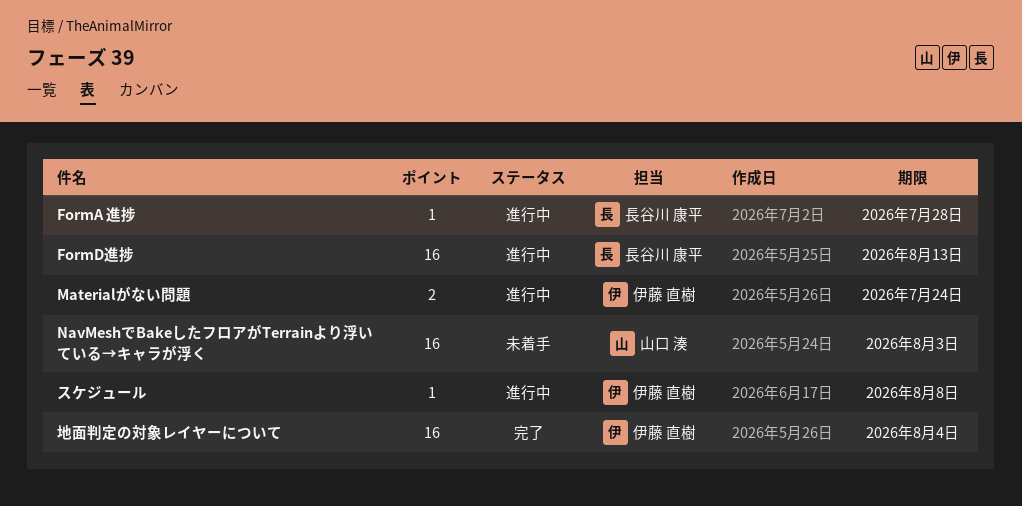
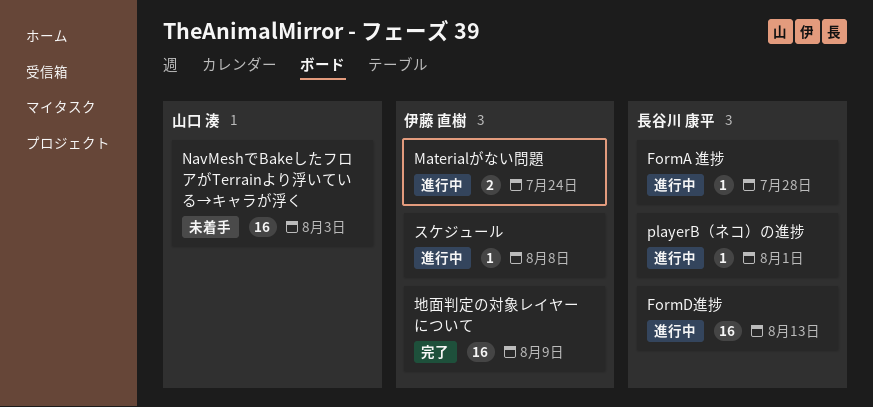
playerB（ネコ）の進捗: none -> present
地面判定の対象レイヤーについて, due: Aug 4 -> Aug 9

